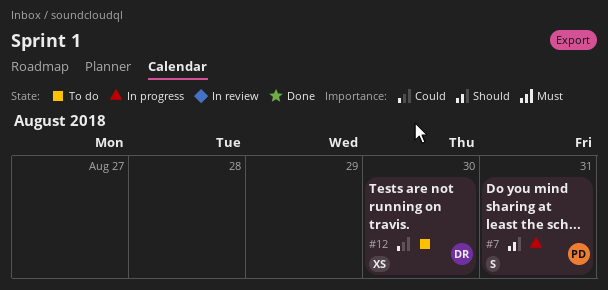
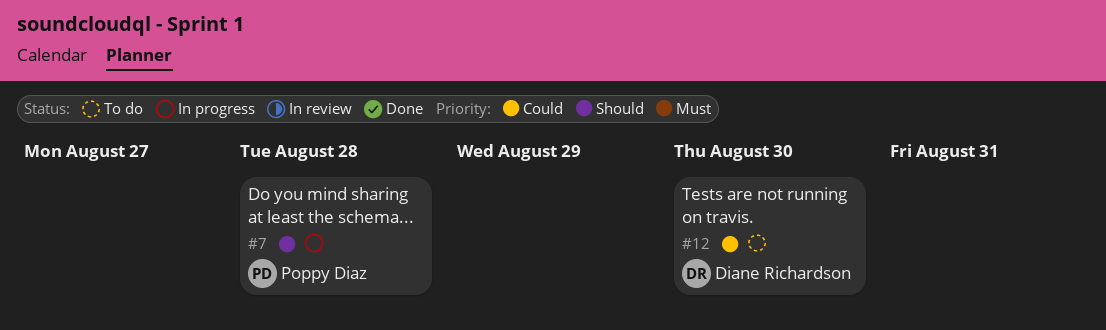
#7, due: Aug 31 -> Aug 28

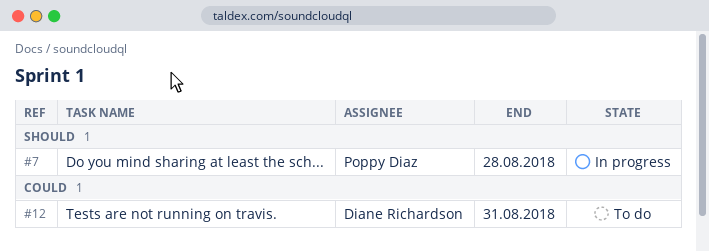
#12, due: Aug 30 -> Aug 31

